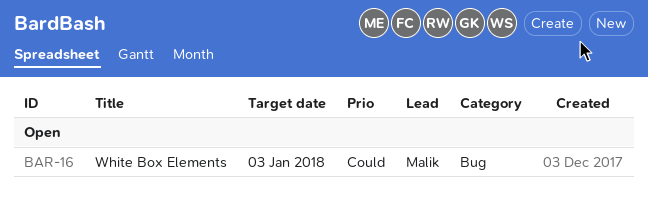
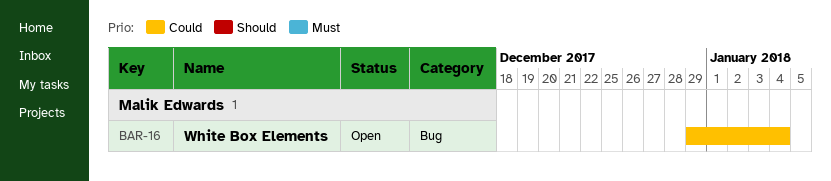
BAR-16, due: Jan 3 -> Jan 4

